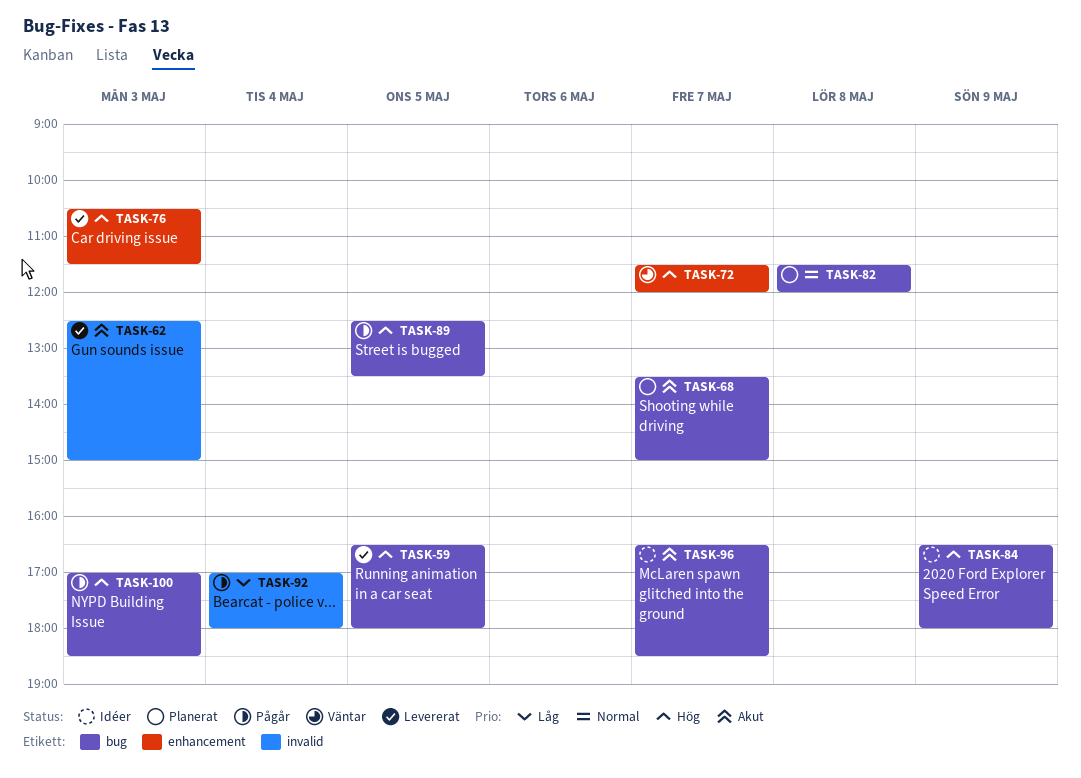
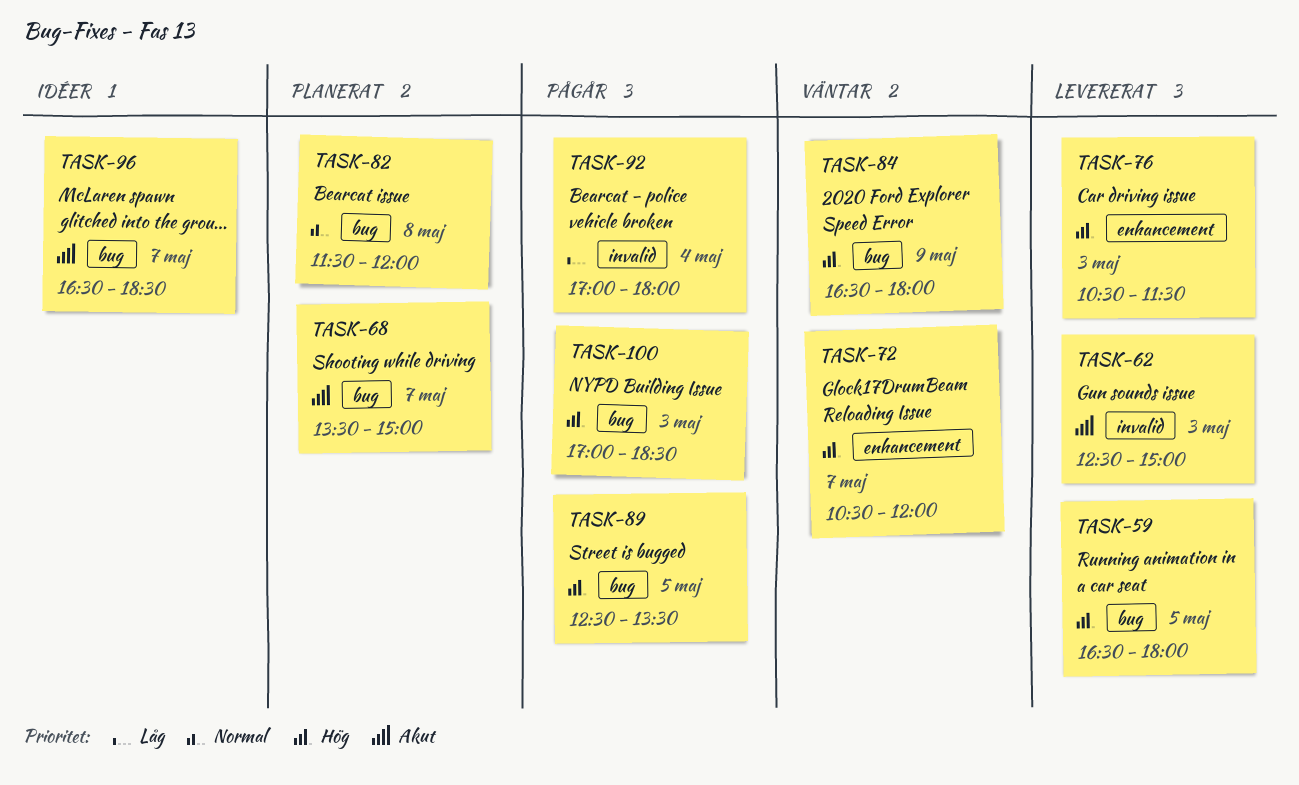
TASK-72, begins: 11:30 -> 10:30
TASK-84, status: Idéer -> Väntar

